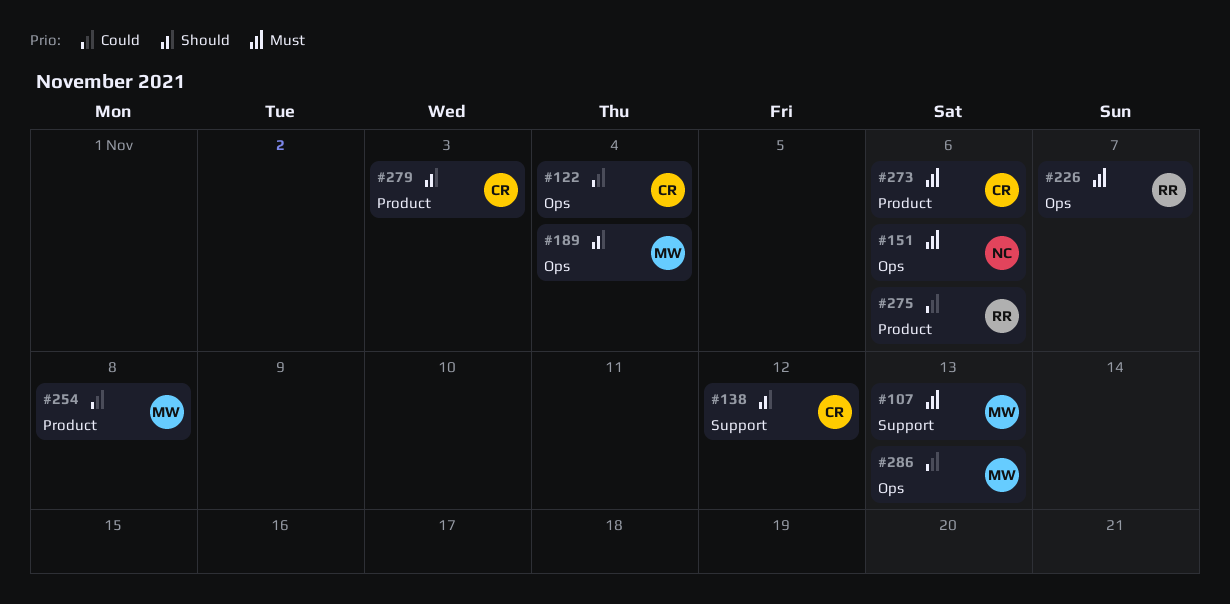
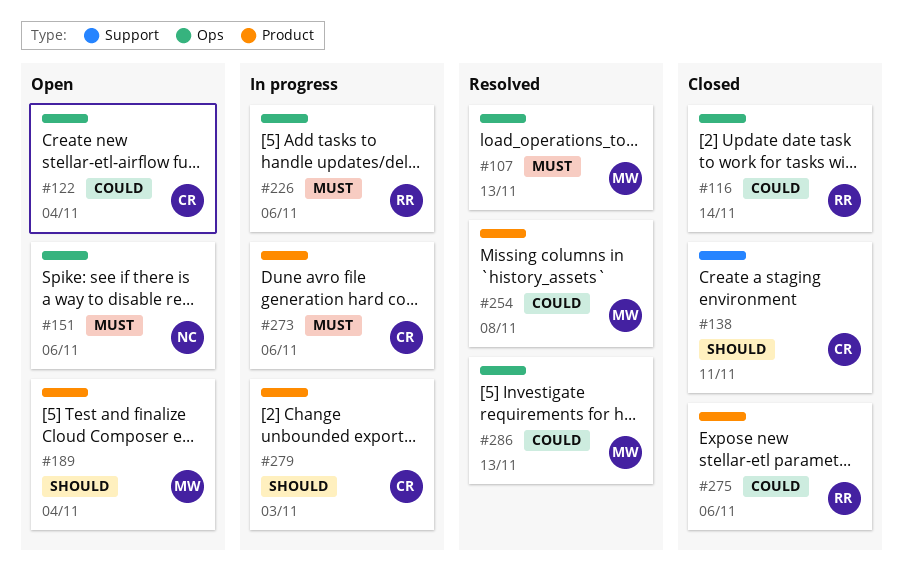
#107, label: Support -> Ops
#116: none -> present
#138, due: Nov 12 -> Nov 11
#189, label: Ops -> Product
#226, due: Nov 7 -> Nov 6

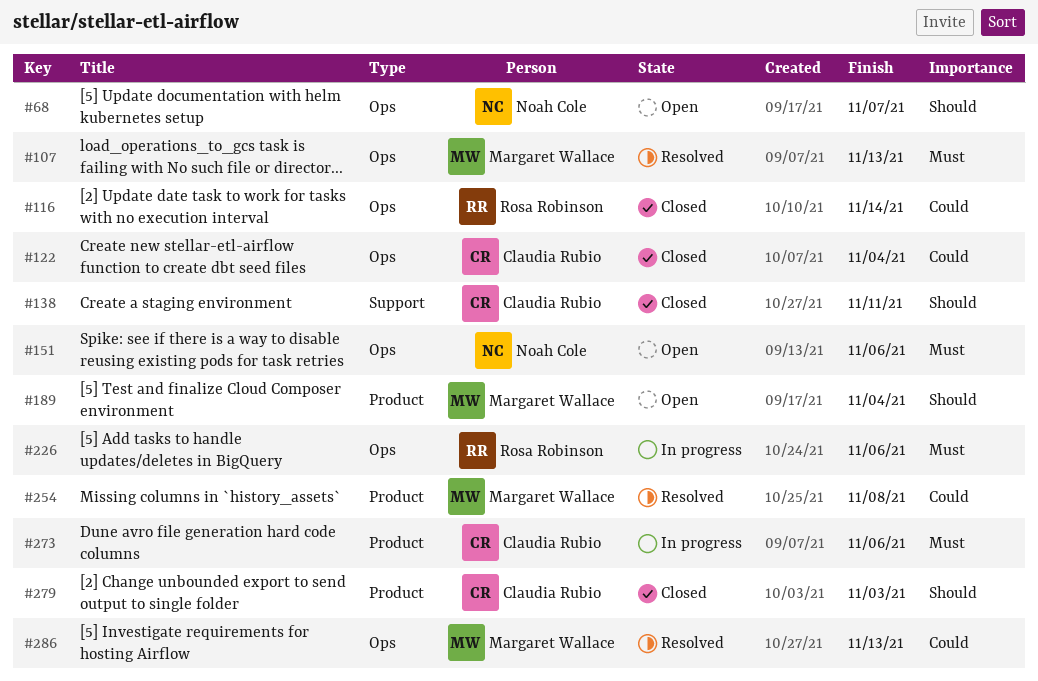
#68: none -> present
#122, status: Open -> Closed
#275: present -> none
#279, status: In progress -> Closed

